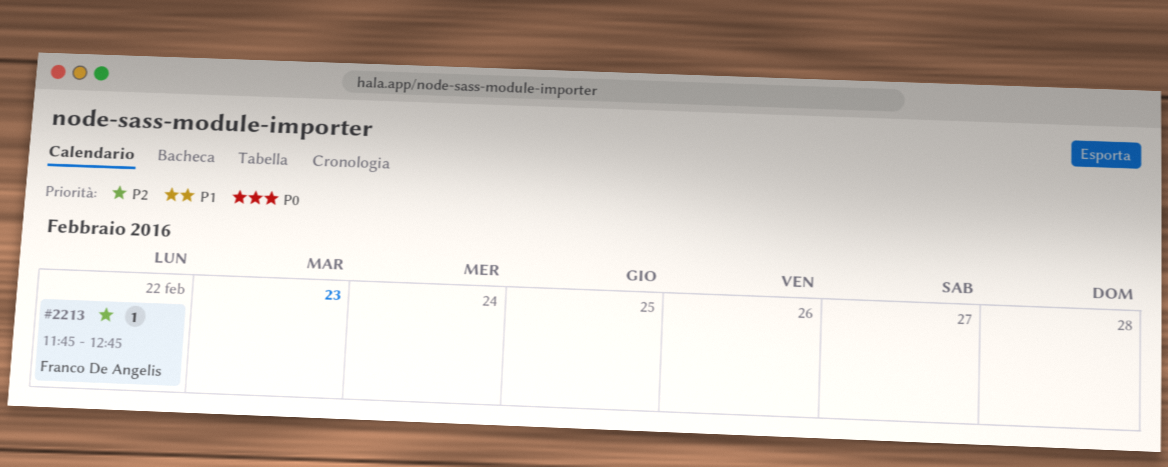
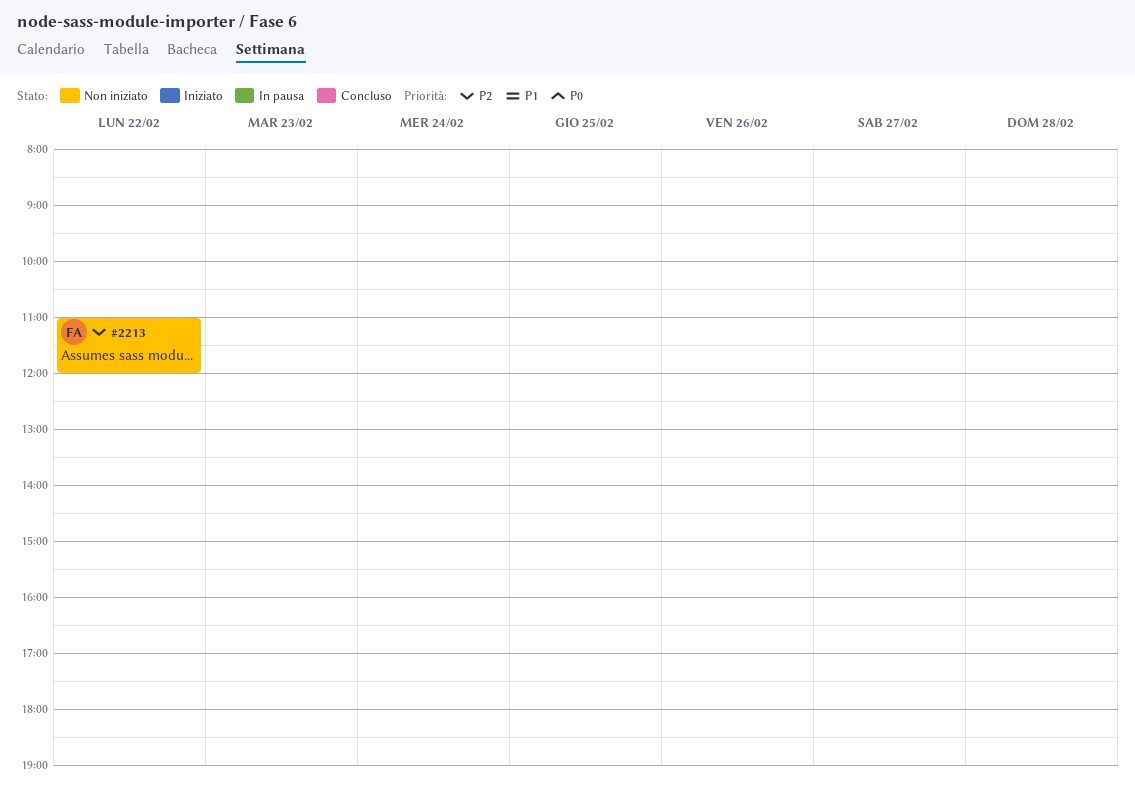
#2213, begins: 11:45 -> 11:00
#2213, ends: 12:45 -> 12:00

